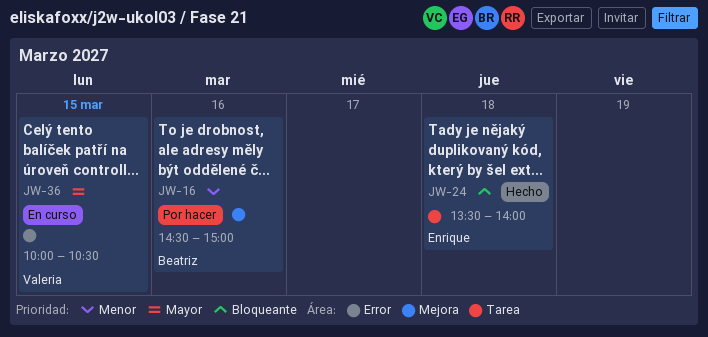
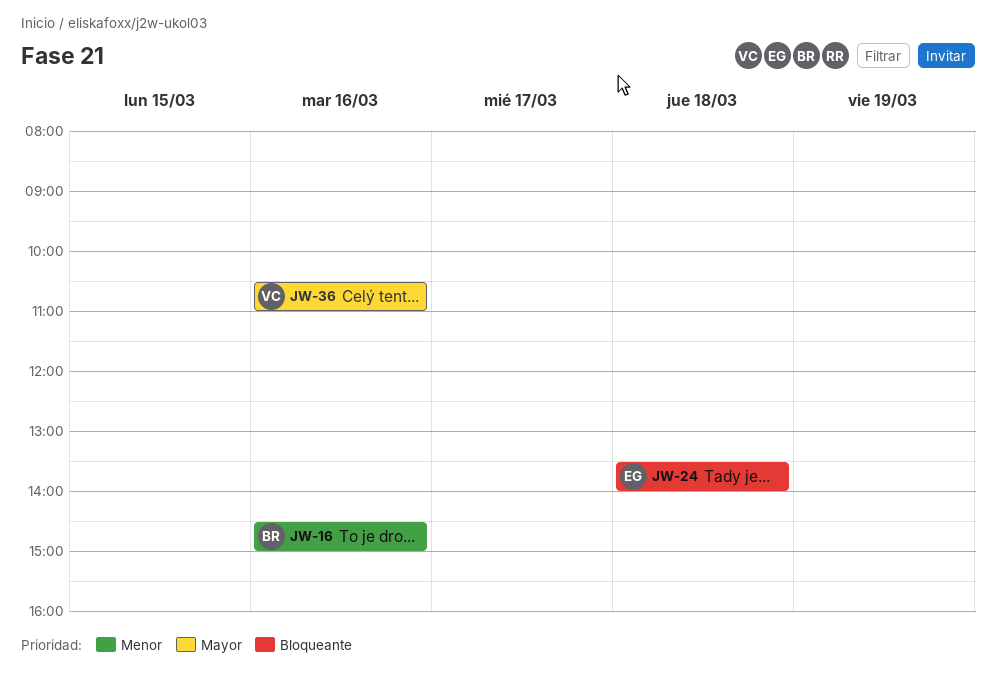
JW-36, day: Mar 15 -> Mar 16
JW-36, begins: 10:00 -> 10:30
JW-36, ends: 10:30 -> 11:00

